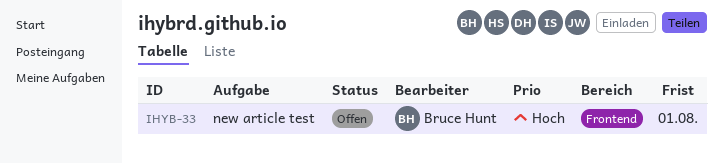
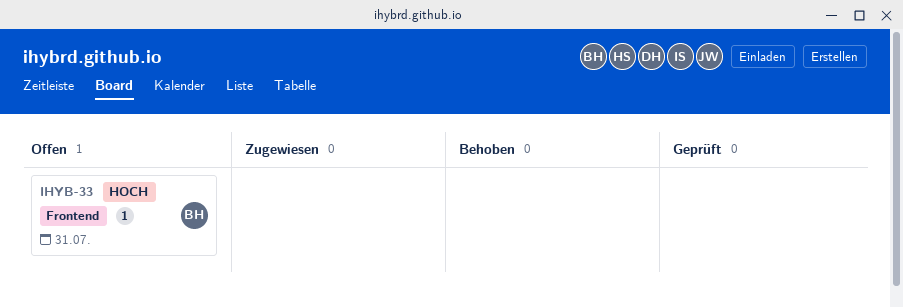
IHYB-33, due: Aug 1 -> Jul 31

